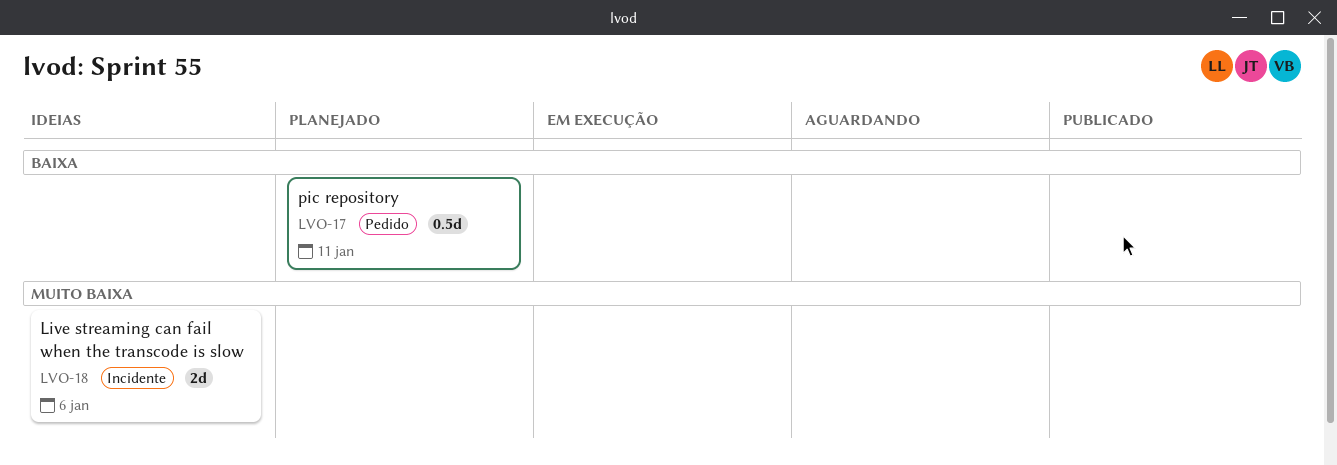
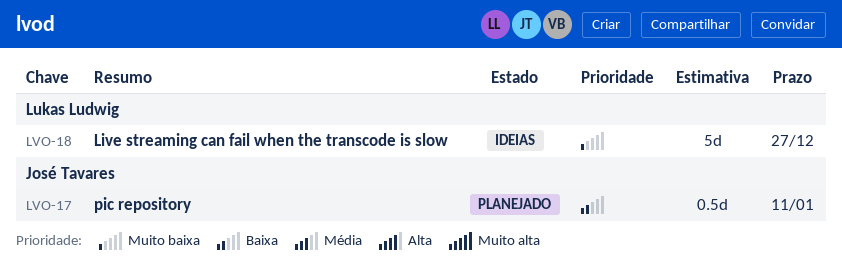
LVO-18, estimate: 2d -> 5d
LVO-18, due: Jan 6 -> Dec 27

